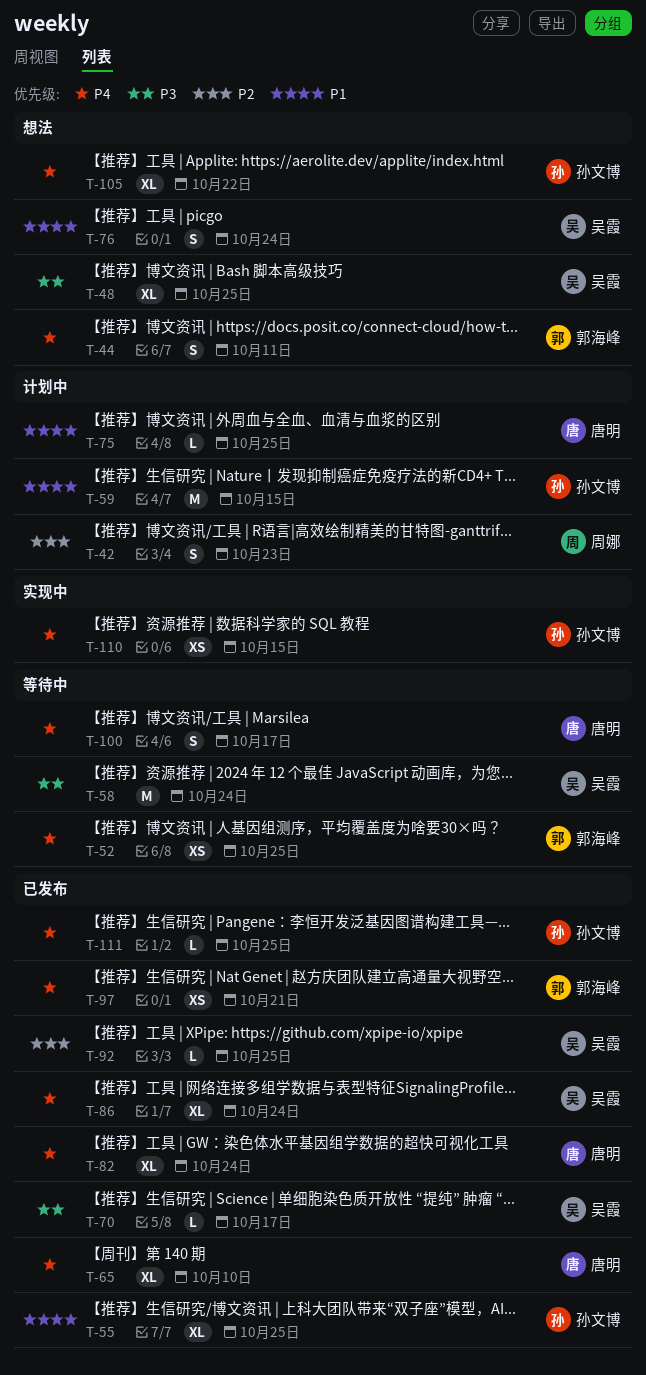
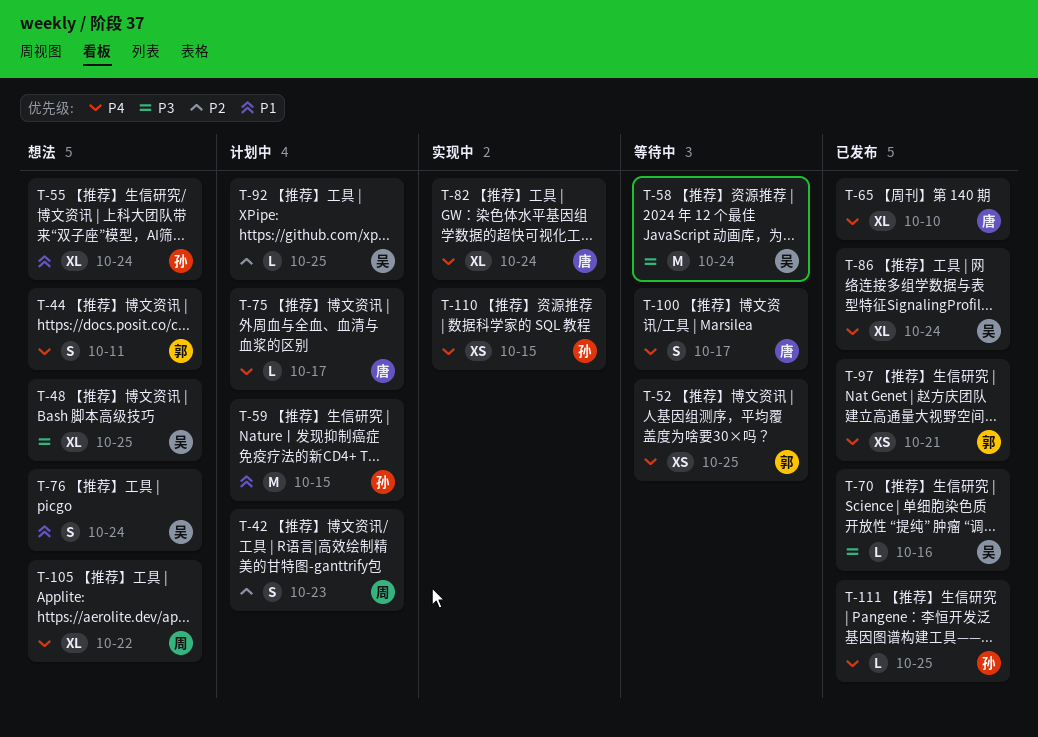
T-55, status: 已发布 -> 想法
T-55, due: Oct 25 -> Oct 24
T-70, due: Oct 17 -> Oct 16
T-75, priority: P1 -> P4
T-75, due: Oct 25 -> Oct 17
T-82, status: 已发布 -> 实现中
T-92, status: 已发布 -> 计划中
T-105, owner: 孙文博 -> 周娜

